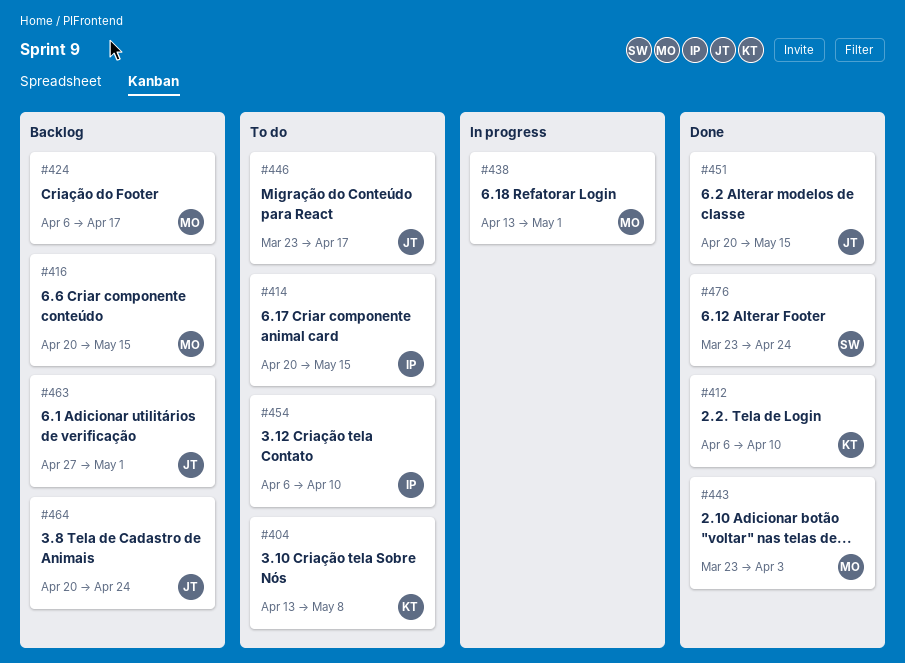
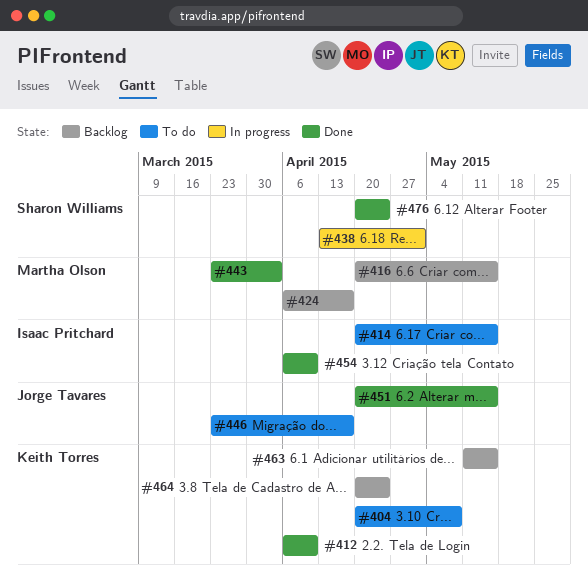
#404, start: Apr 13 -> Apr 20
#438, owner: Martha Olson -> Sharon Williams
#454, status: To do -> Done
#463, owner: Jorge Tavares -> Keith Torres
#463, start: Apr 27 -> May 11
#463, due: May 1 -> May 15
#464, owner: Jorge Tavares -> Keith Torres
#476, start: Mar 23 -> Apr 20

